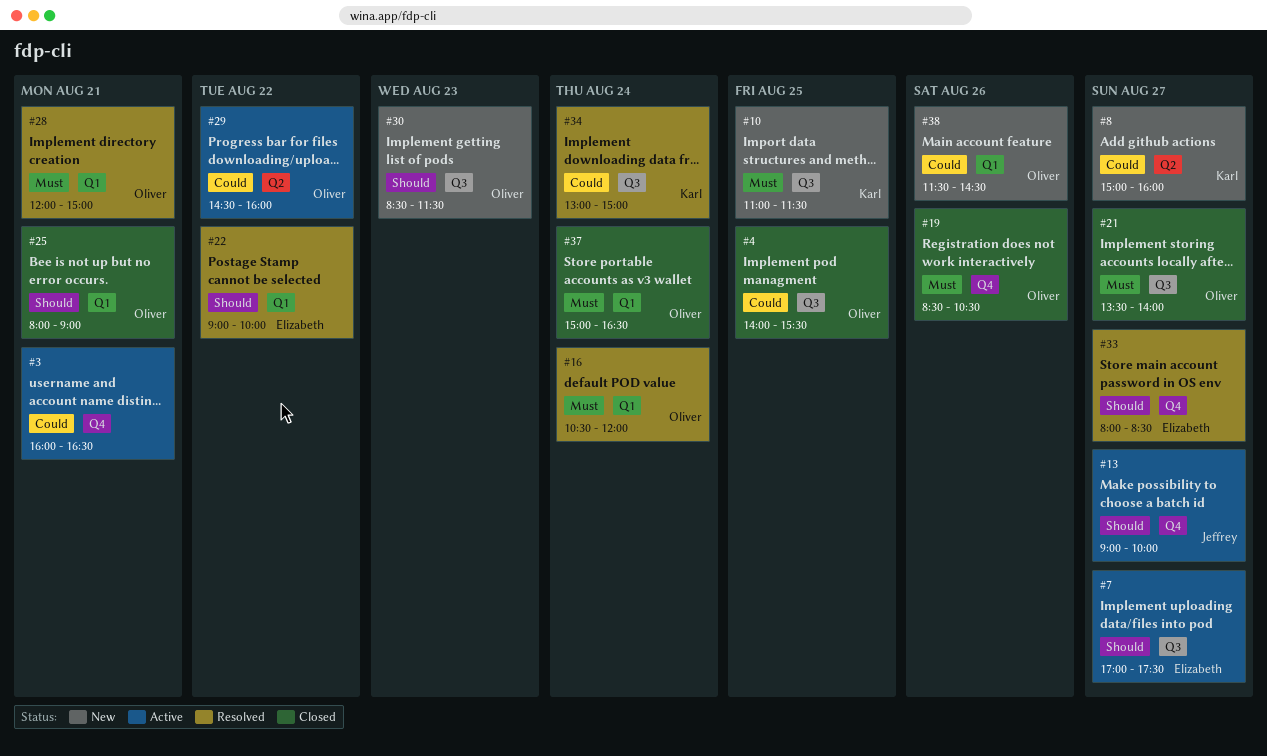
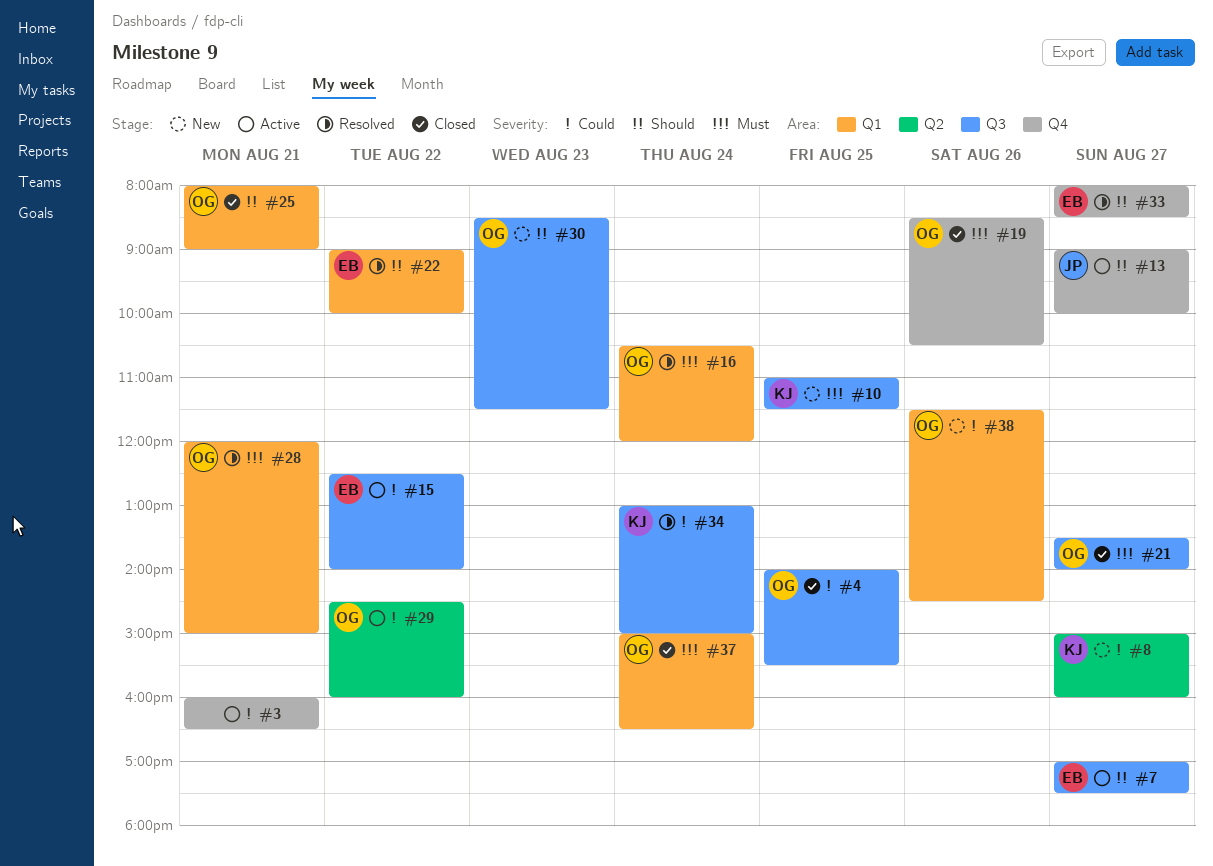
#15: none -> present

